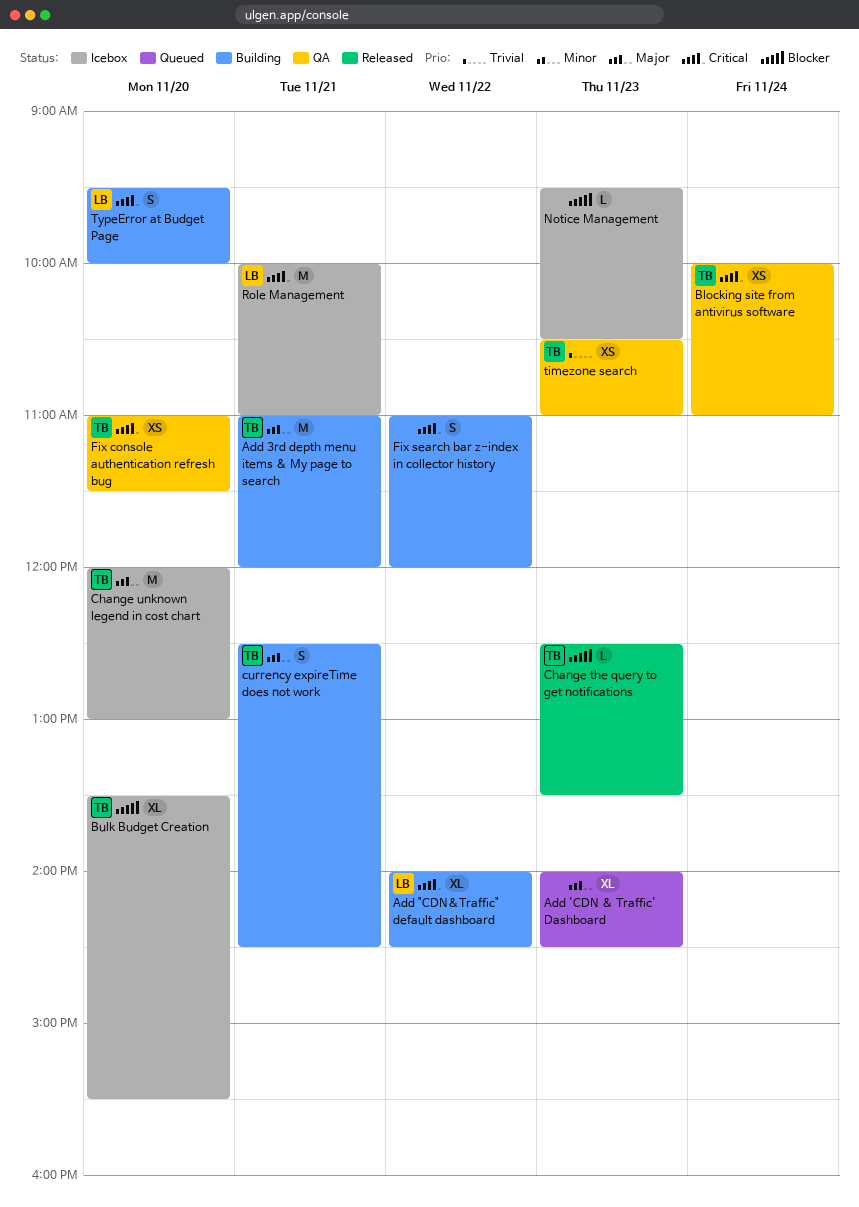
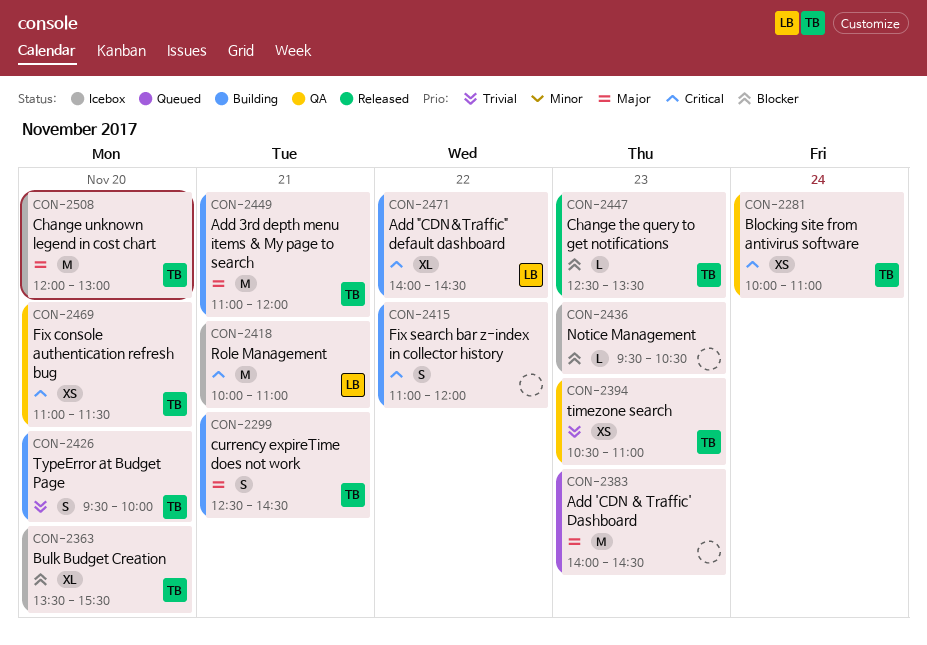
Add 'CDN & Traffic' Dashboard, estimate: XL -> M
TypeError at Budget Page, owner: LB -> TB
TypeError at Budget Page, priority: Critical -> Trivial

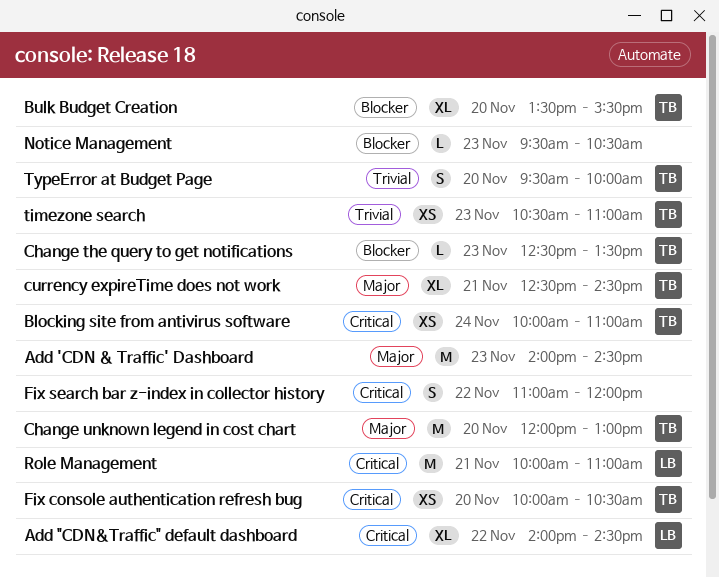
Add 3rd depth menu items & My page to search: present -> none
currency expireTime does not work, estimate: S -> XL
Fix console authentication refresh bug, begins: 11:00 -> 10:00
Fix console authentication refresh bug, ends: 11:30 -> 10:30

